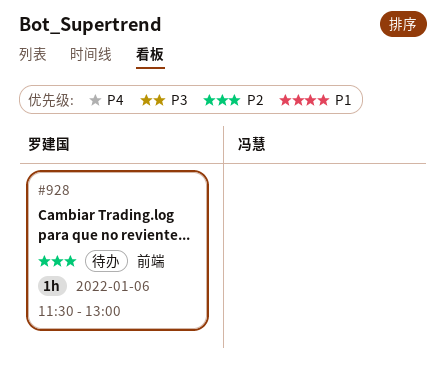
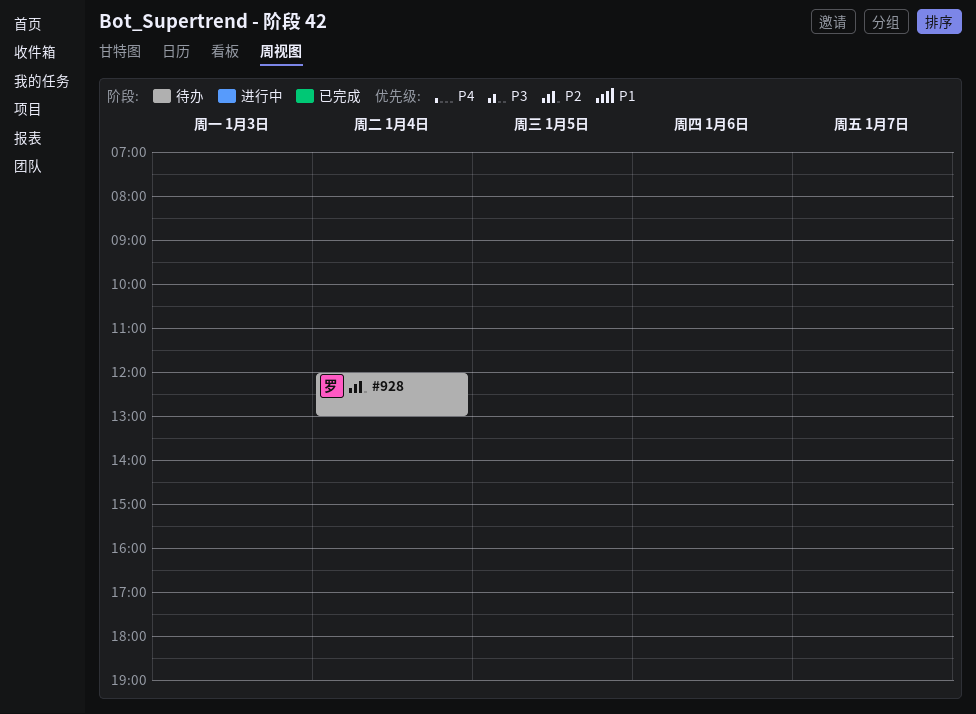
#928, day: Jan 6 -> Jan 4
#928, begins: 11:30 -> 12:00

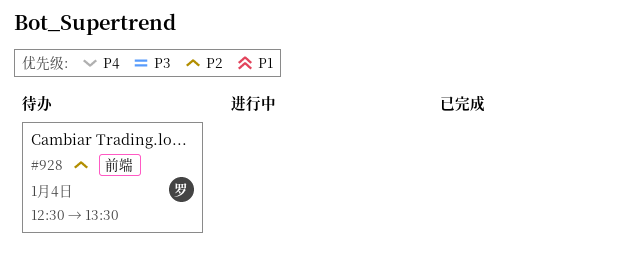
#928, begins: 12:00 -> 12:30
#928, ends: 13:00 -> 13:30

